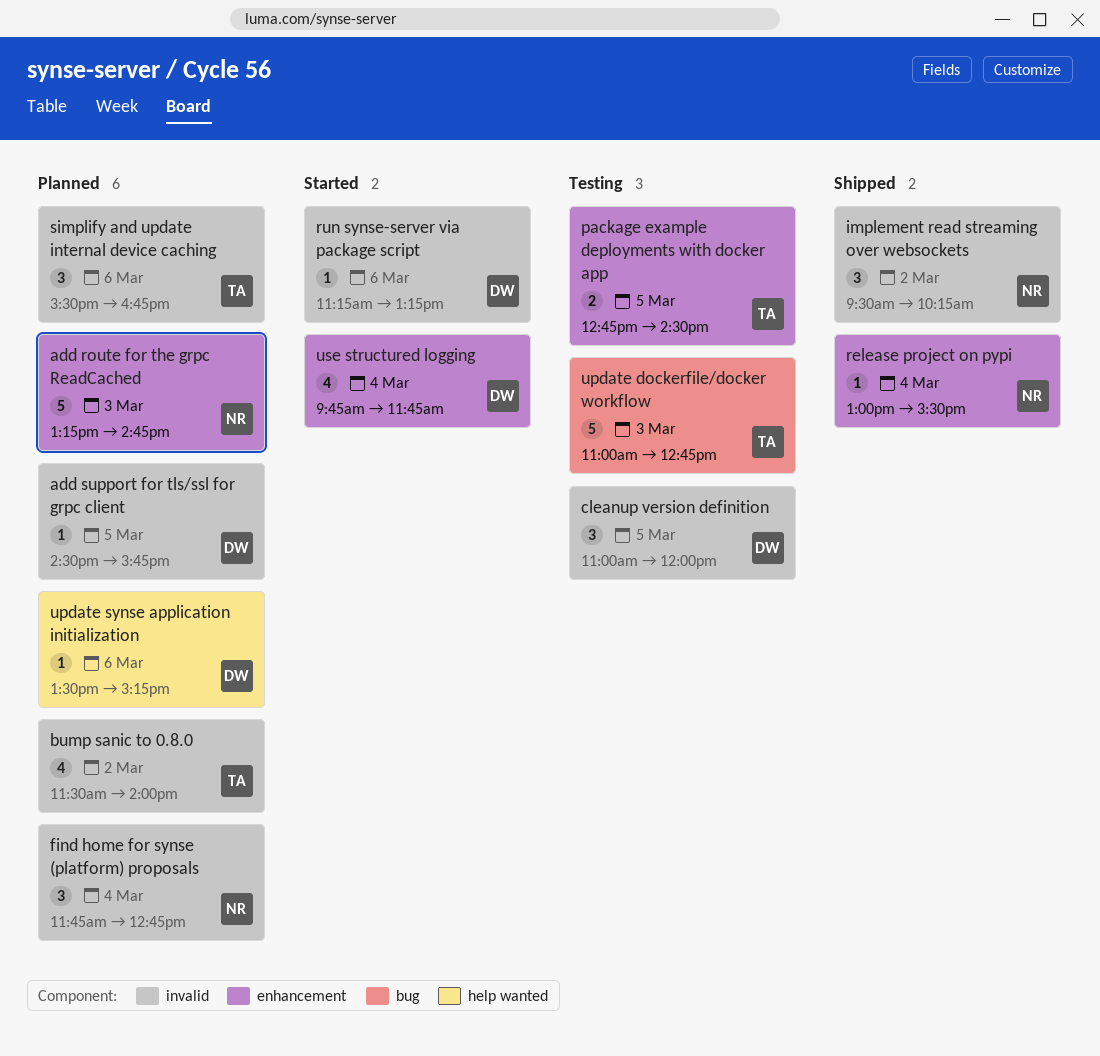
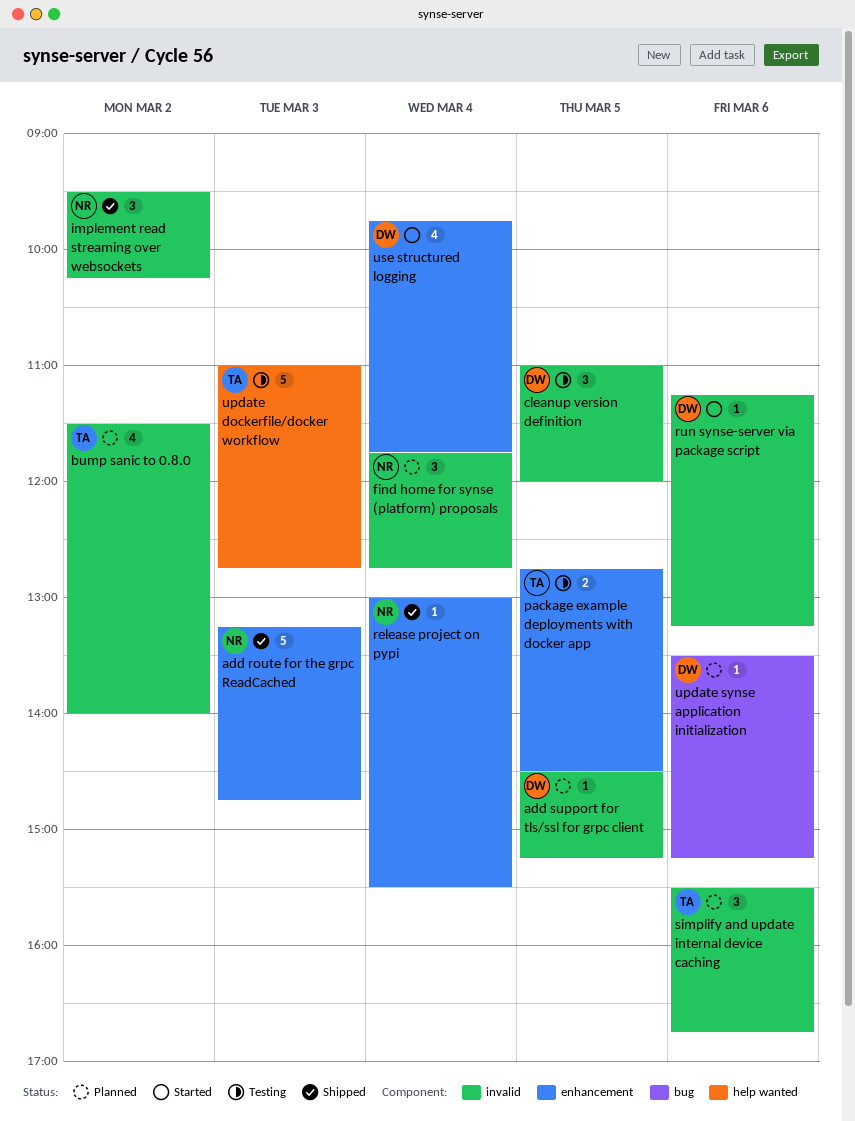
add route for the grpc ReadCached, status: Planned -> Shipped
add support for tls/ssl for grpc client, ends: 15:45 -> 15:15
update dockerfile/docker workflow, label: bug -> help wanted
update synse application initialization, label: help wanted -> bug

